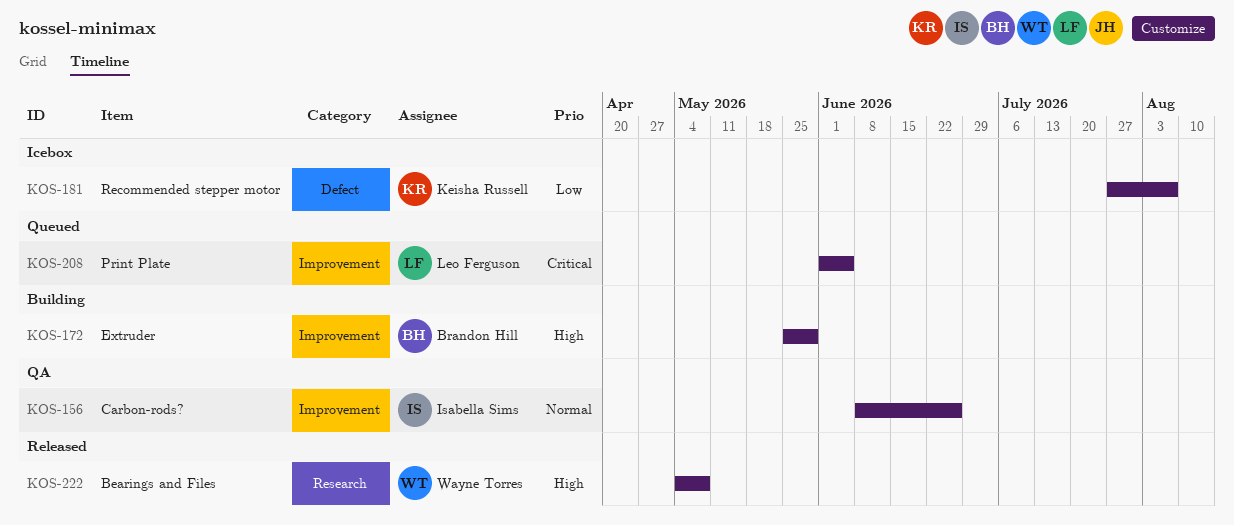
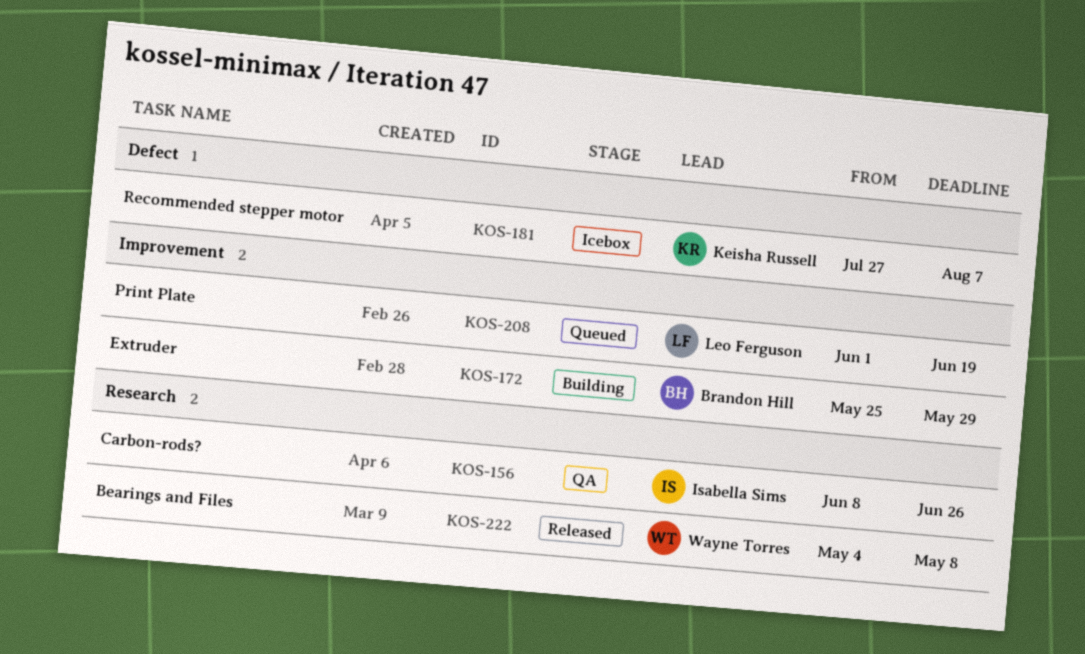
KOS-156, label: Improvement -> Research
KOS-208, due: Jun 5 -> Jun 19

